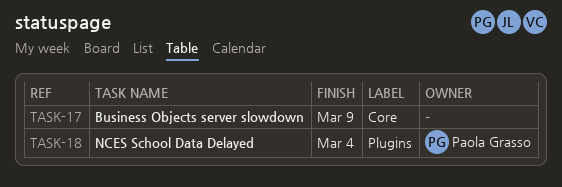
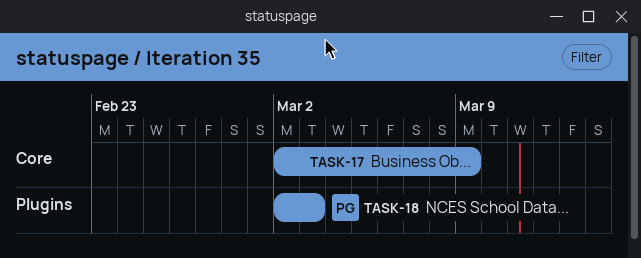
TASK-18, due: Mar 4 -> Mar 3

